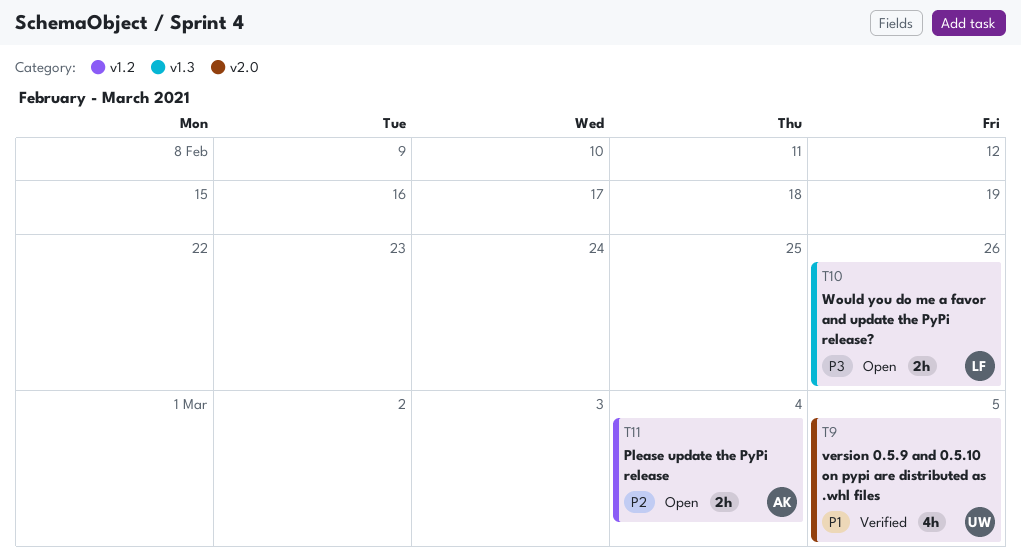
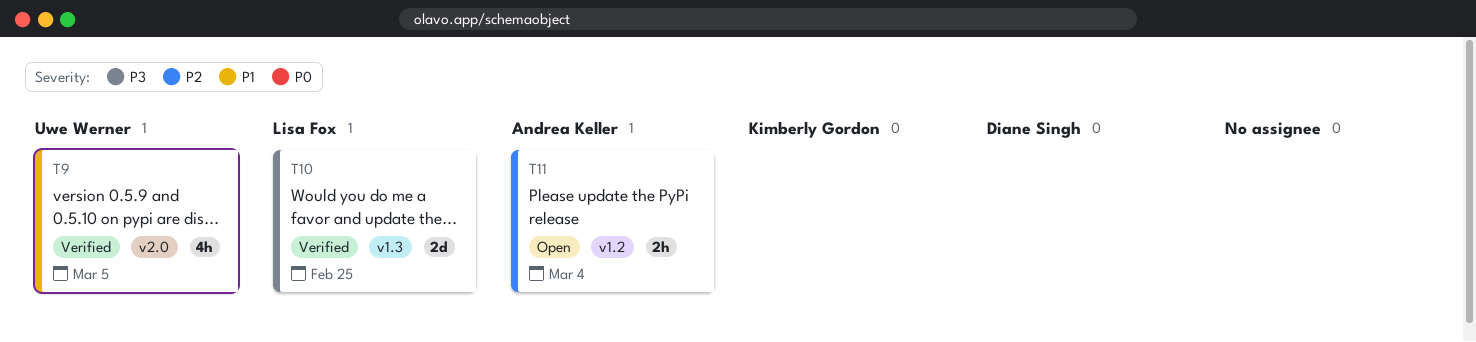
T10, status: Open -> Verified
T10, estimate: 2h -> 2d
T10, due: Feb 26 -> Feb 25

